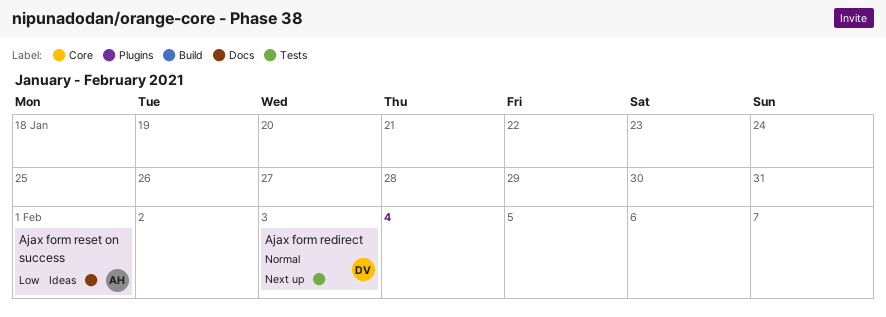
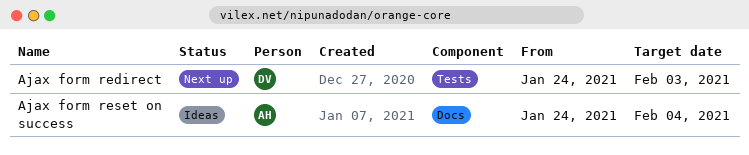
Ajax form reset on success, due: Feb 1 -> Feb 4

